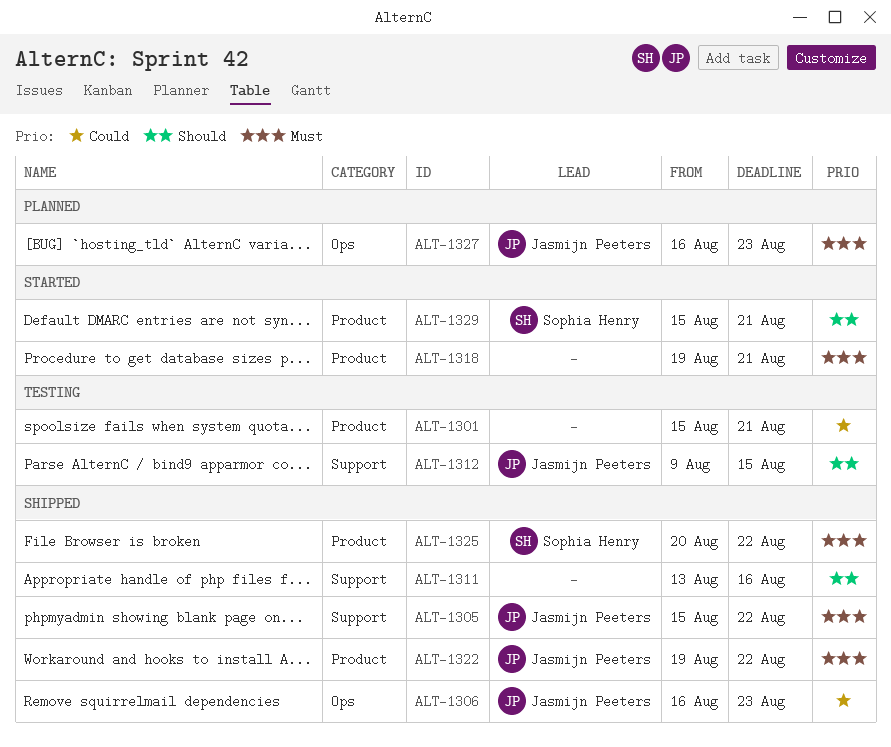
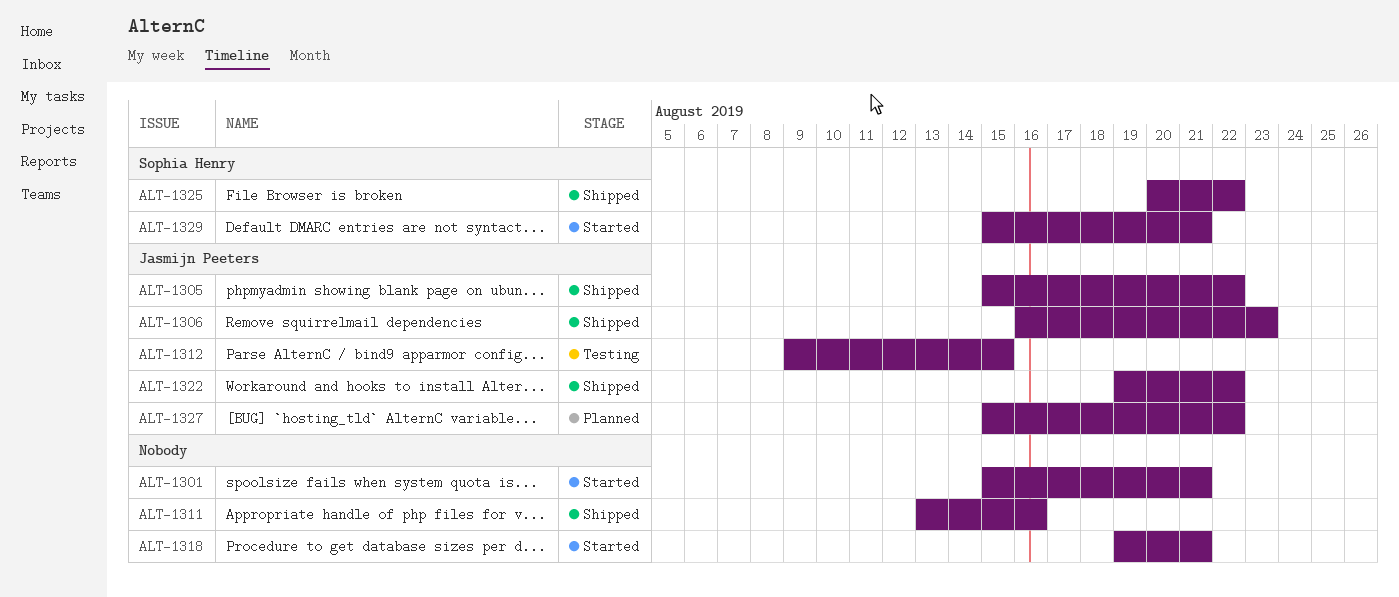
ALT-1301, status: Testing -> Started
ALT-1327, start: Aug 16 -> Aug 15
ALT-1327, due: Aug 23 -> Aug 22

